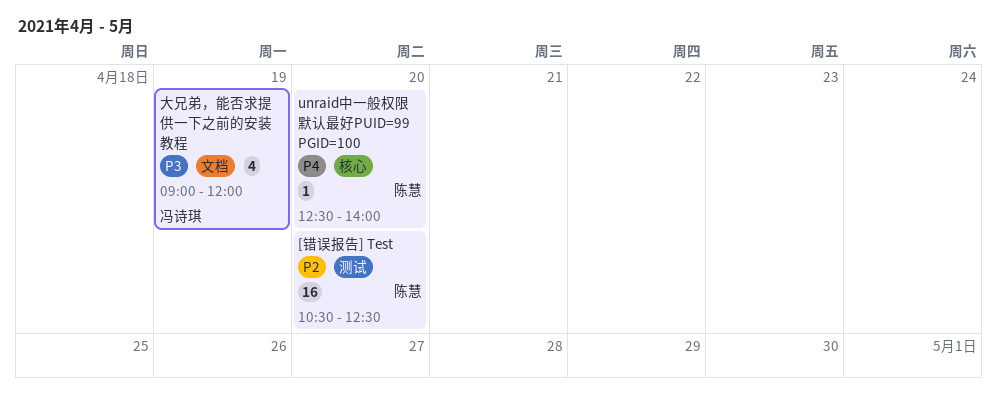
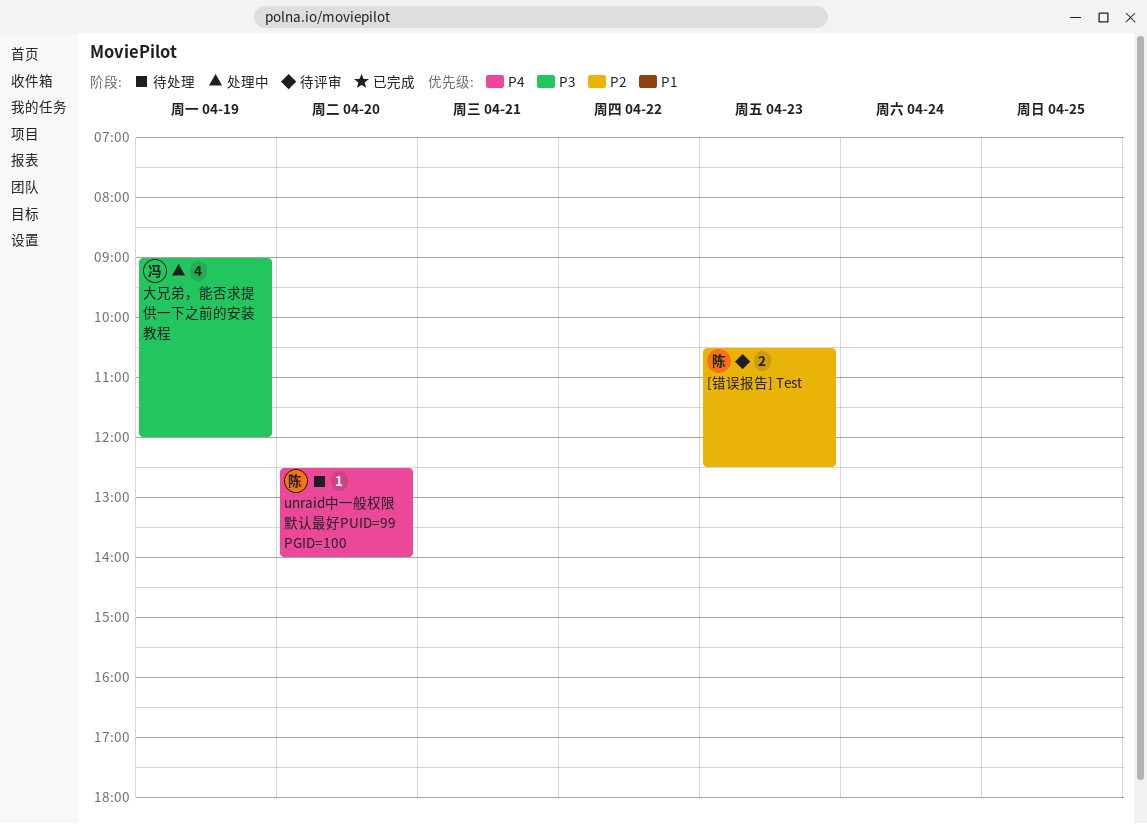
[错误报告] Test, estimate: 16 -> 2
[错误报告] Test, day: Apr 20 -> Apr 23

